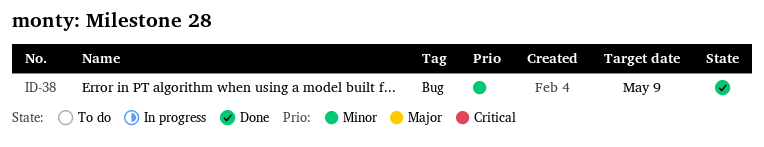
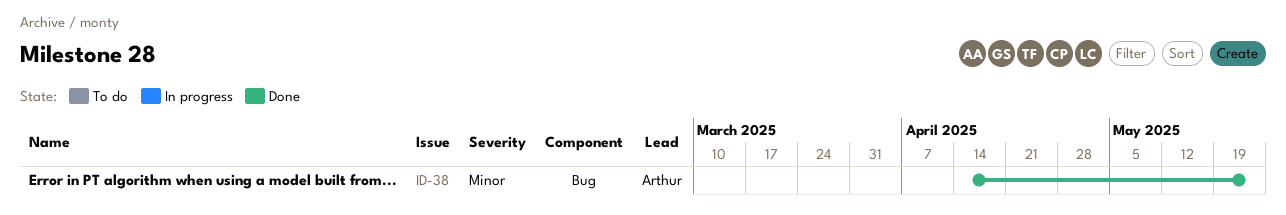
ID-38, due: May 9 -> May 23

